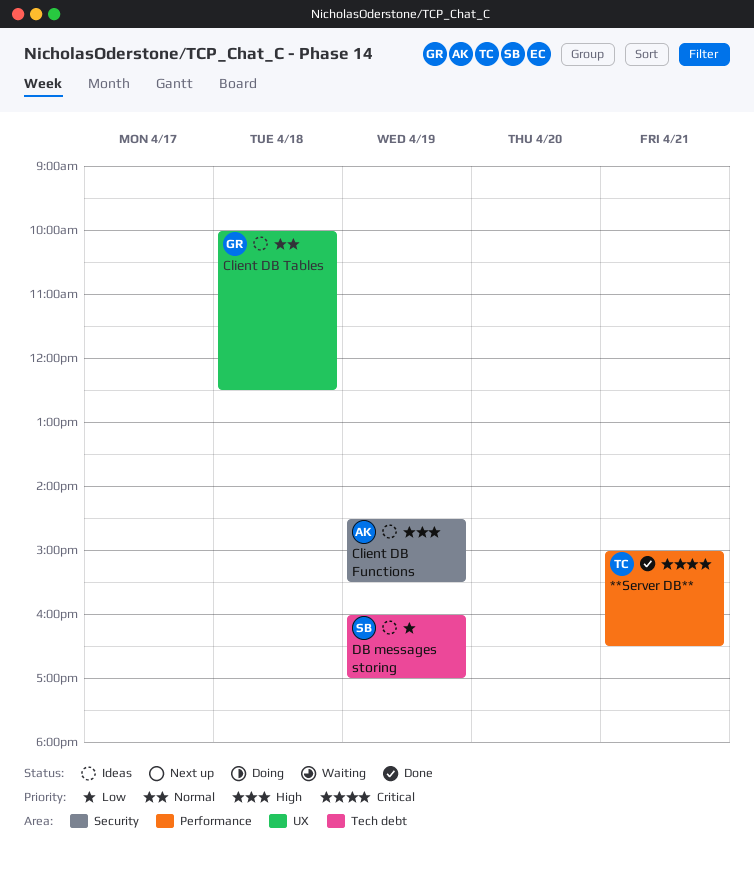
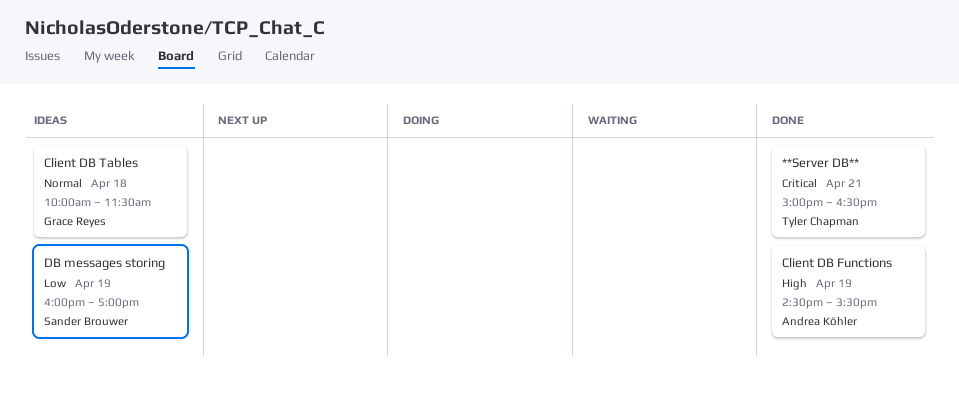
Client DB Functions, status: Ideas -> Done
Client DB Tables, ends: 12:30 -> 11:30

